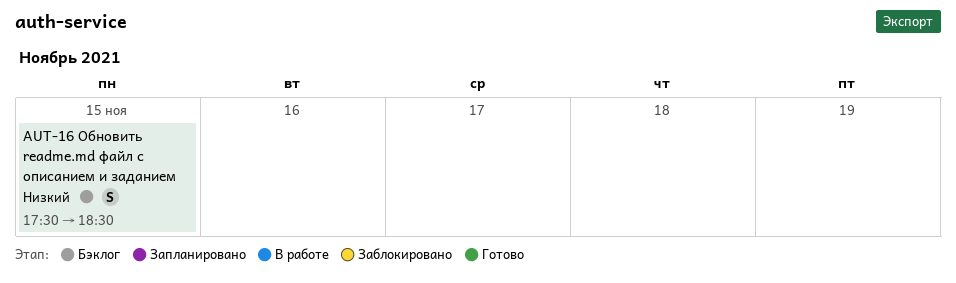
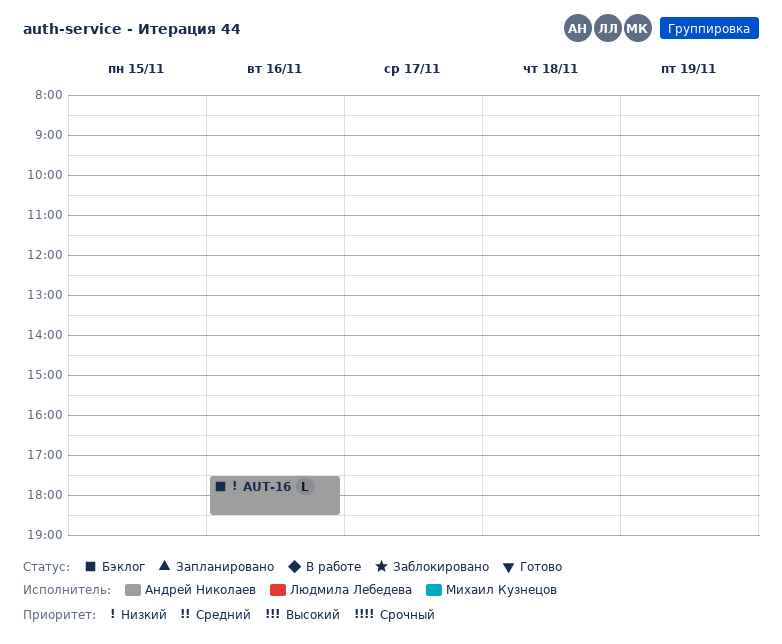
AUT-16, estimate: S -> L
AUT-16, day: Nov 15 -> Nov 16

